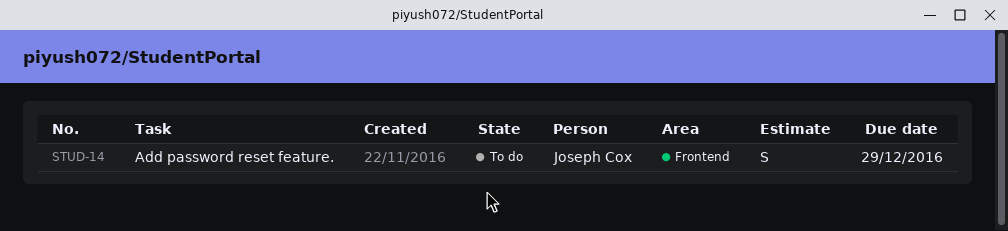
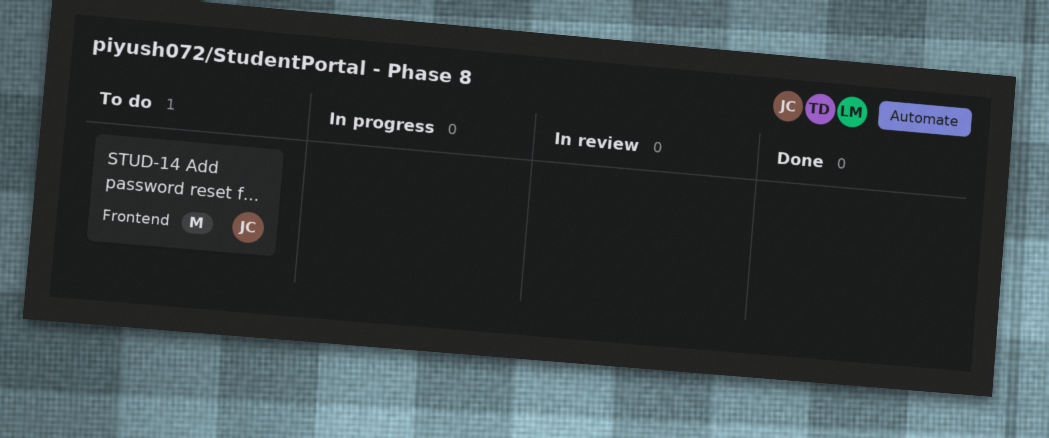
STUD-14, estimate: S -> M

